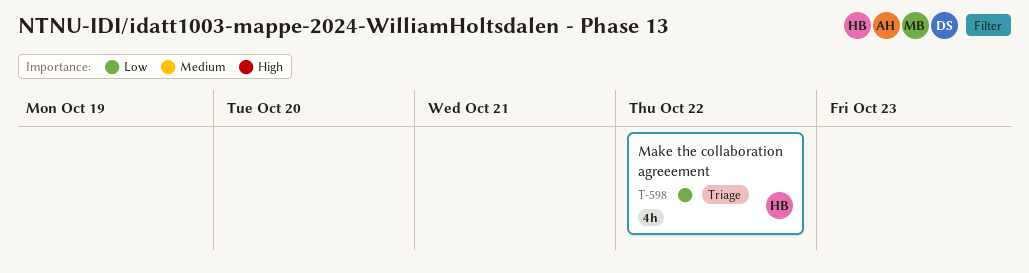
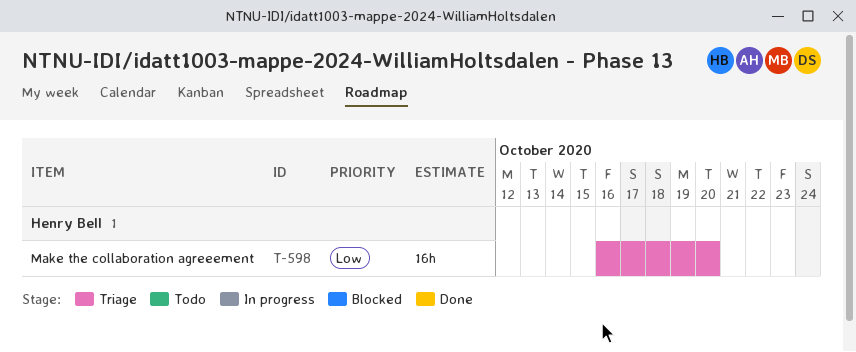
T-598, estimate: 4h -> 16h
T-598, due: Oct 22 -> Oct 20

